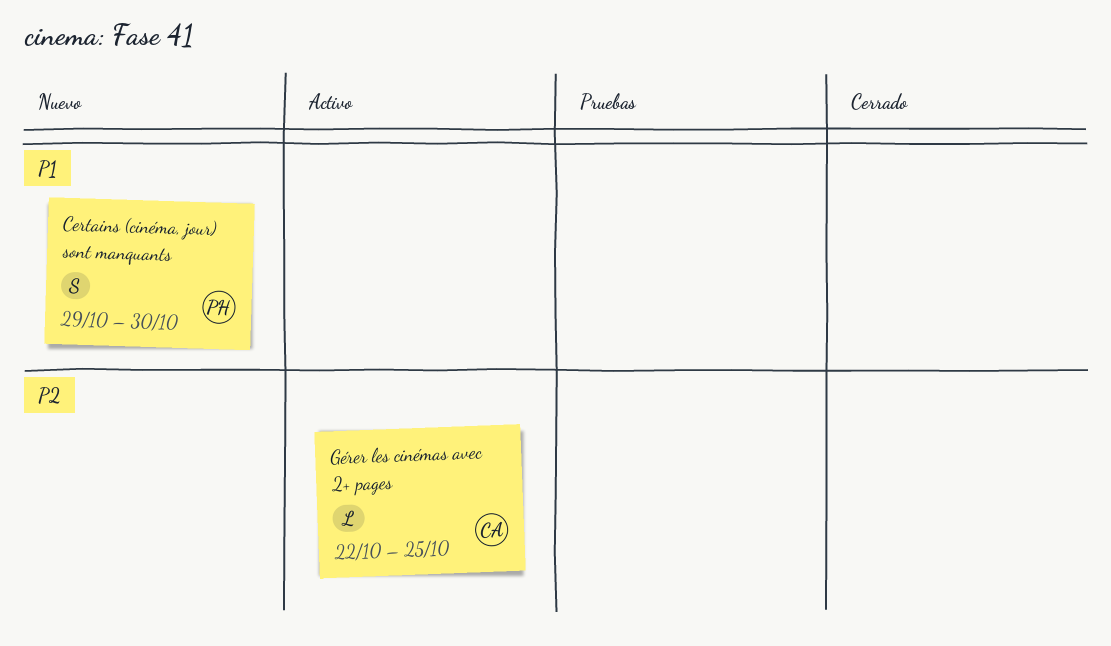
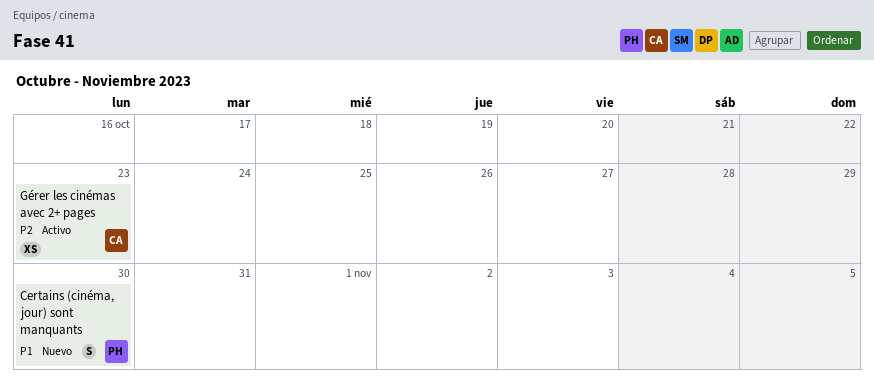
Gérer les cinémas avec 2+ pages, estimate: L -> XS
Gérer les cinémas avec 2+ pages, due: Oct 25 -> Oct 23

